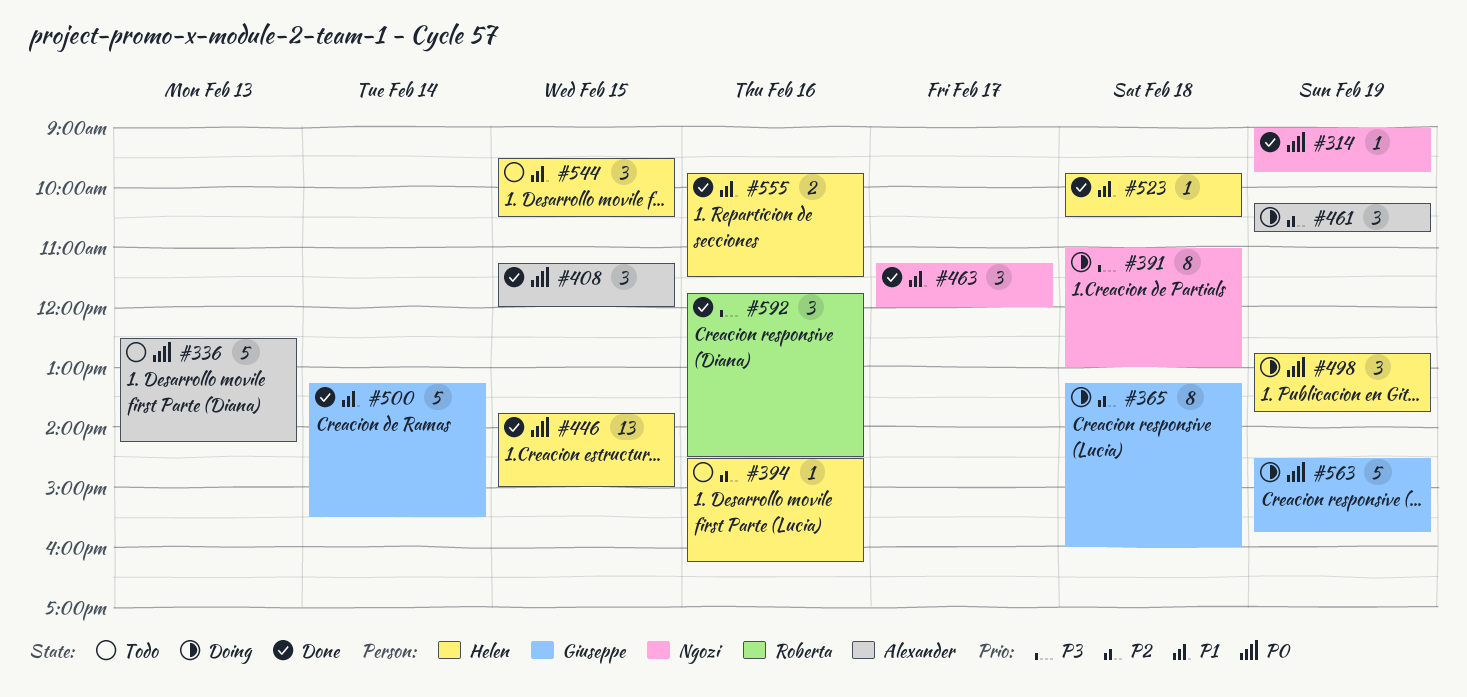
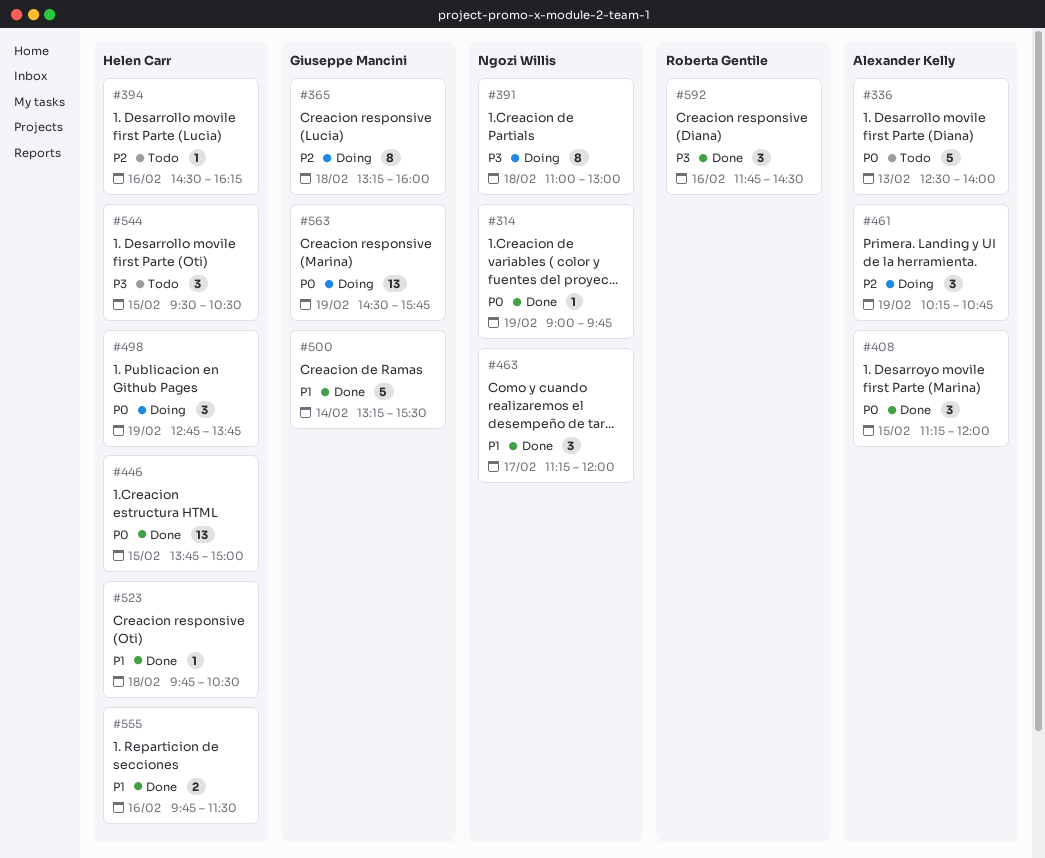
#336, ends: 14:15 -> 14:00
#544, priority: P1 -> P3
#563, estimate: 5 -> 13

